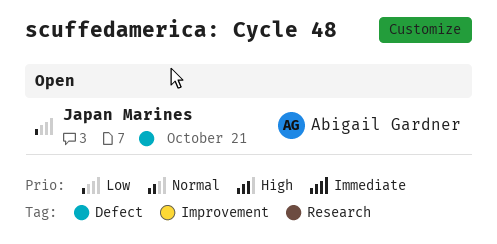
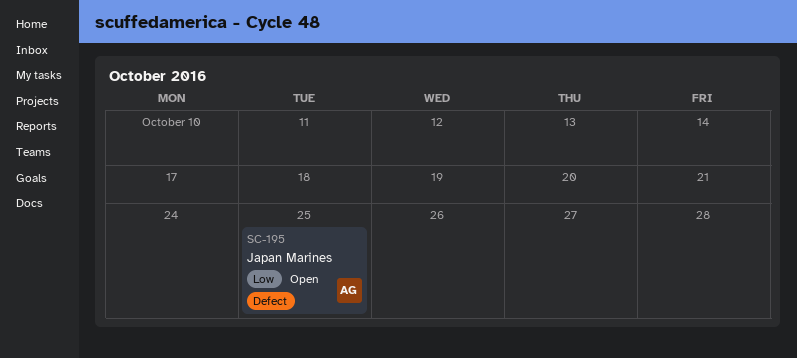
Japan Marines, due: Oct 21 -> Oct 25

